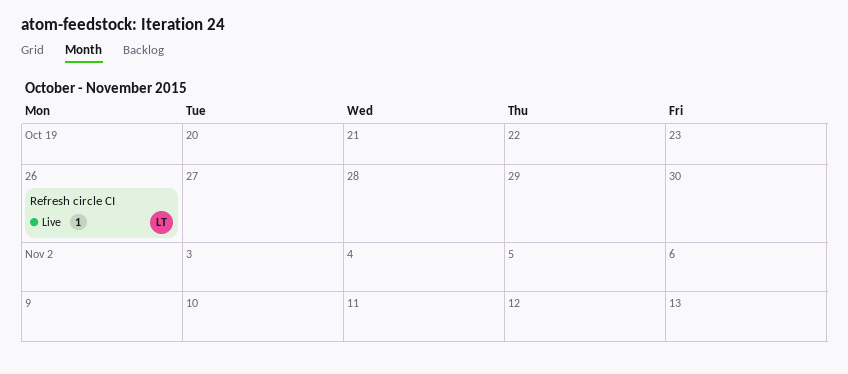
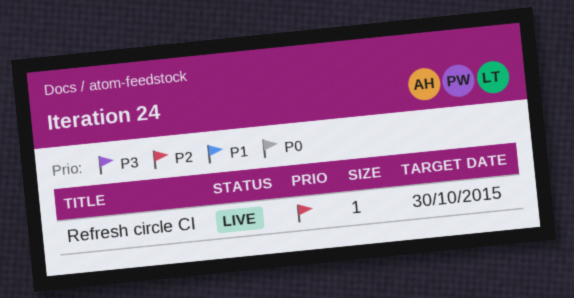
Refresh circle CI, due: Oct 26 -> Oct 30

